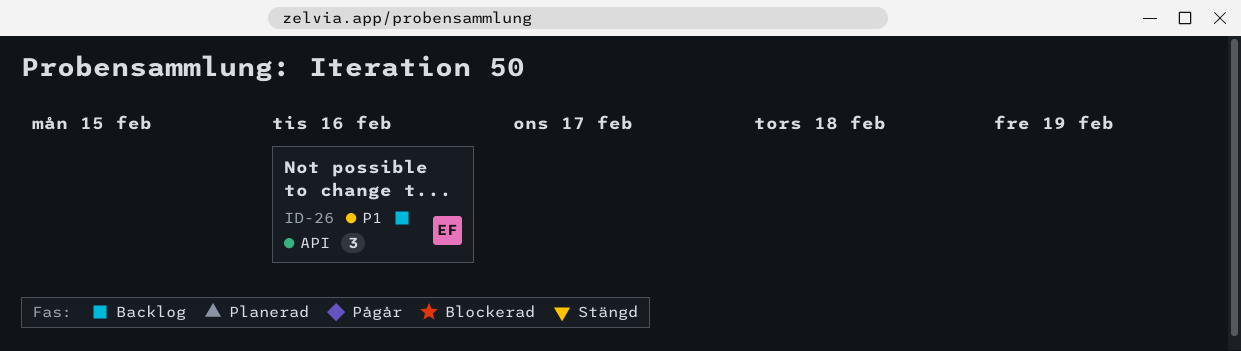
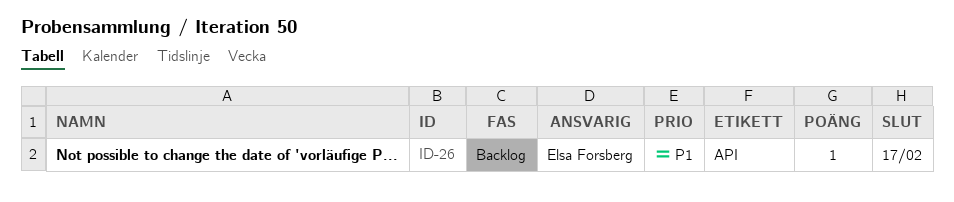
ID-26, estimate: 3 -> 1
ID-26, due: Feb 16 -> Feb 17

